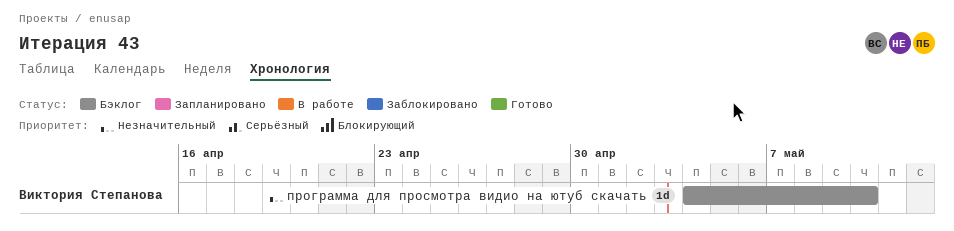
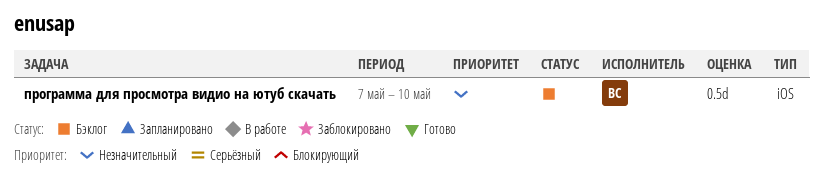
программа для просмотра видио на ютуб скачать, estimate: 1d -> 0.5d
программа для просмотра видио на ютуб скачать, start: May 4 -> May 7

